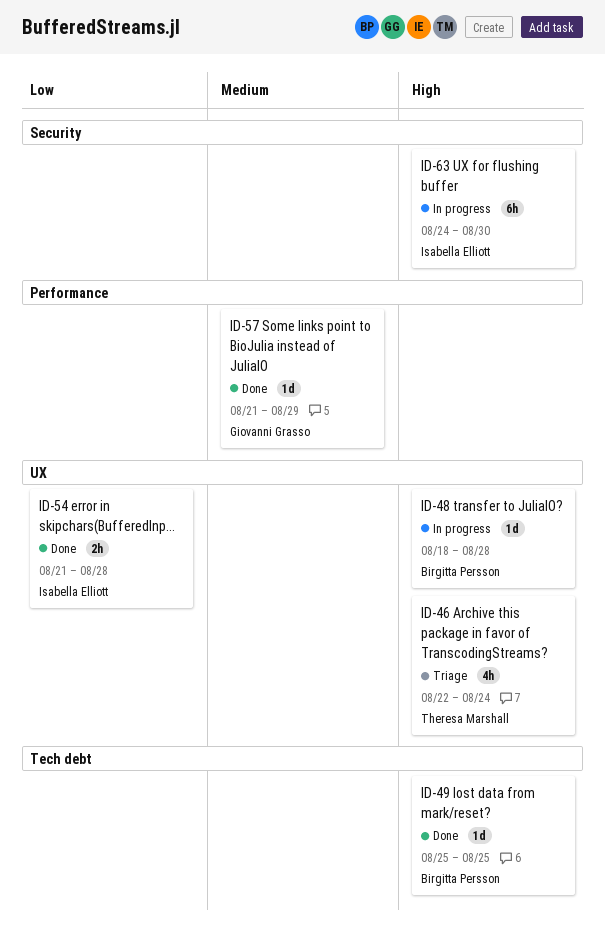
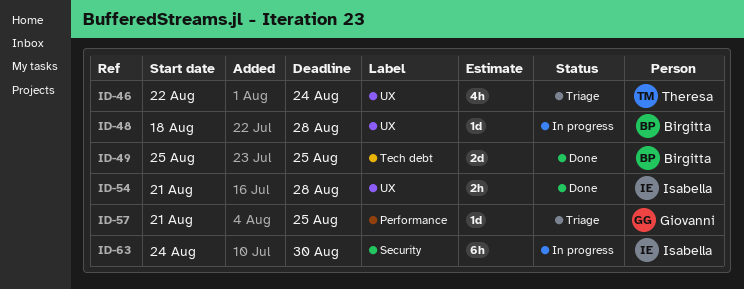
ID-49, estimate: 1d -> 2d
ID-57, status: Done -> Triage
ID-57, due: Aug 29 -> Aug 25

